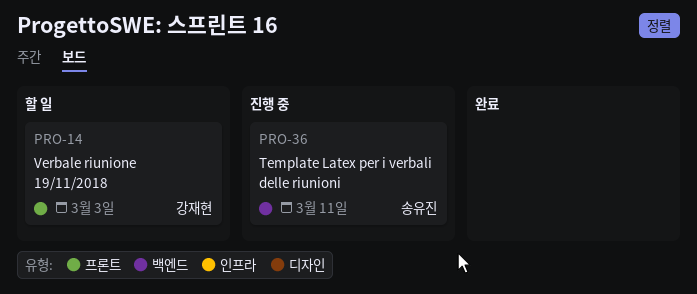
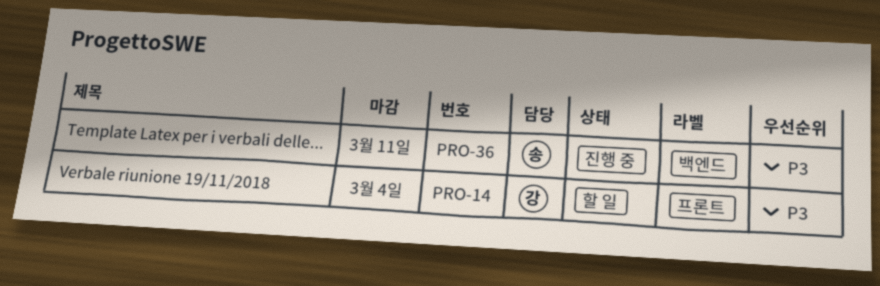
PRO-14, due: Mar 3 -> Mar 4

